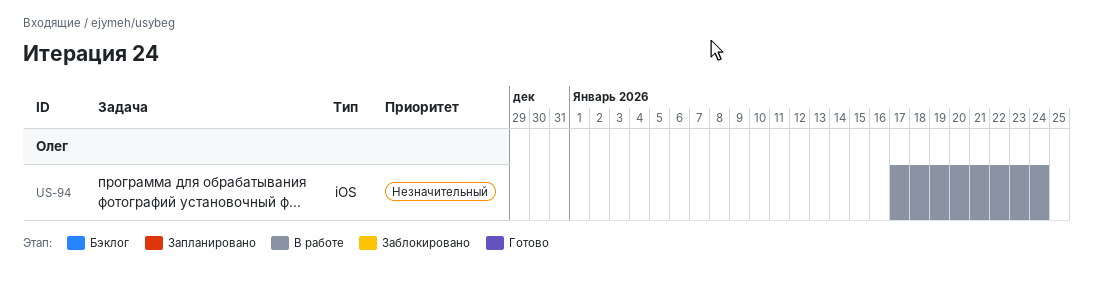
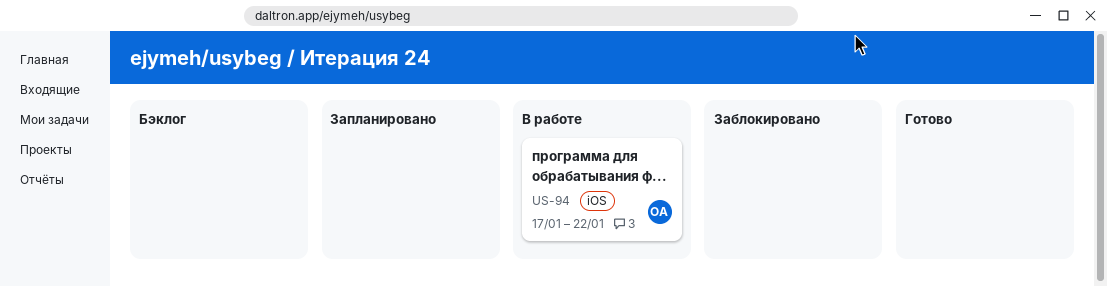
US-94, due: Jan 24 -> Jan 22

